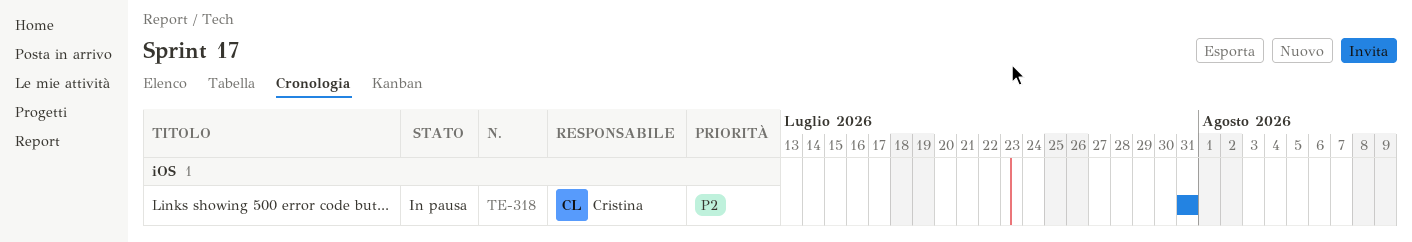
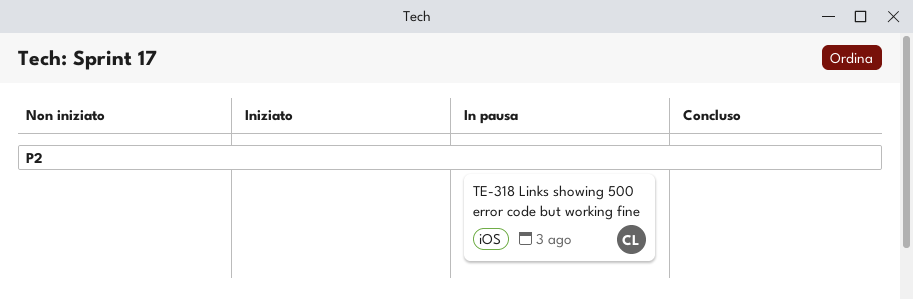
TE-318, due: Jul 31 -> Aug 3

